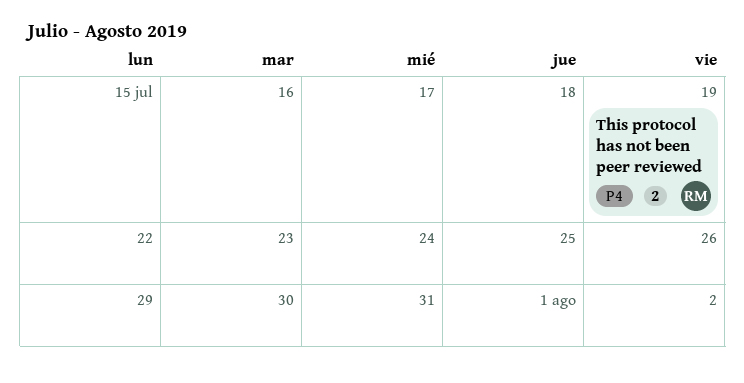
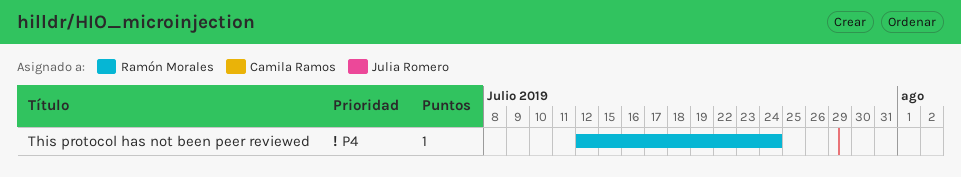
This protocol has not been peer reviewed, estimate: 2 -> 1
This protocol has not been peer reviewed, due: Jul 19 -> Jul 24

